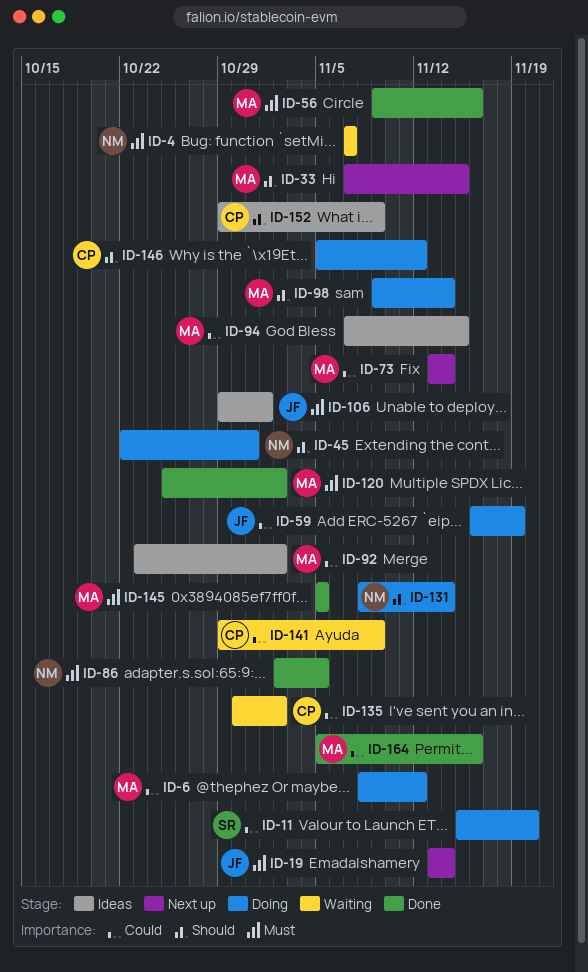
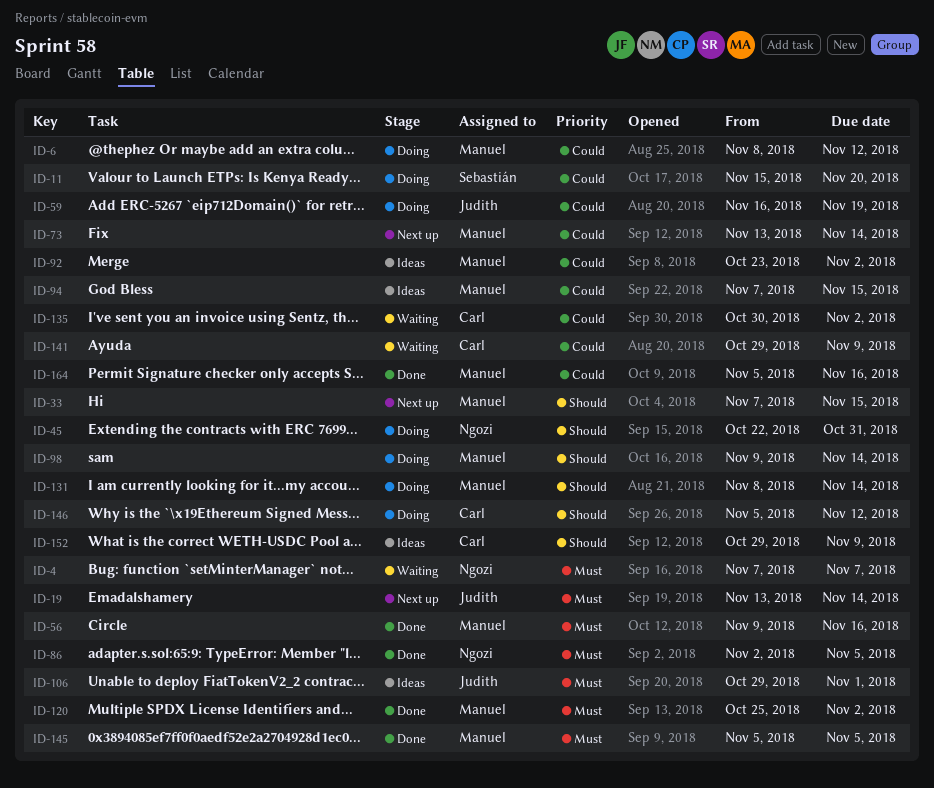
ID-131, owner: Ngozi -> Manuel

